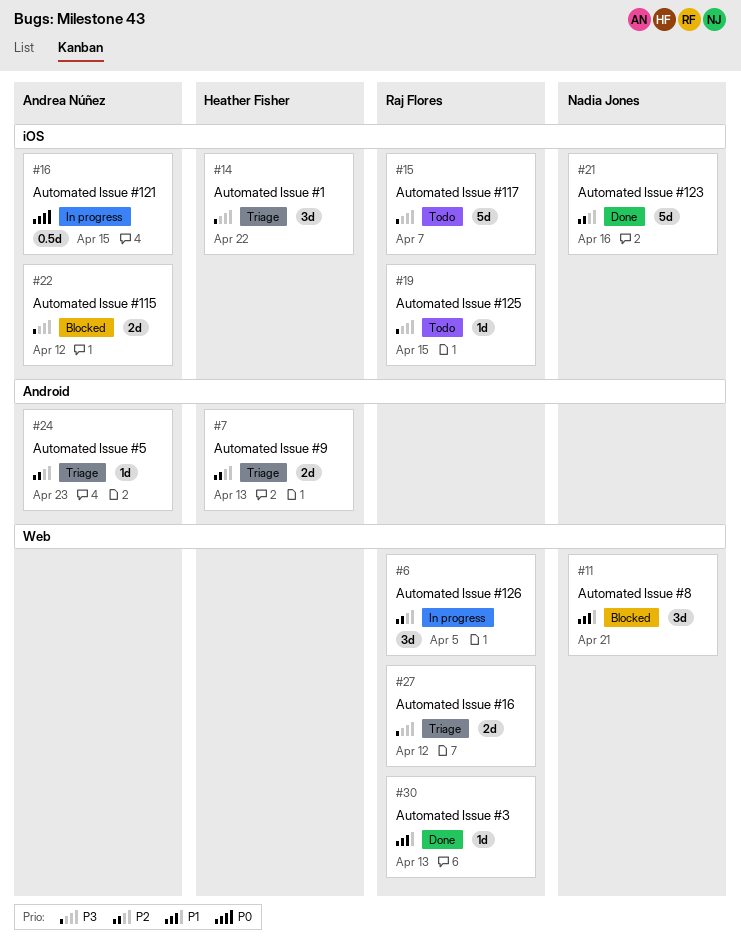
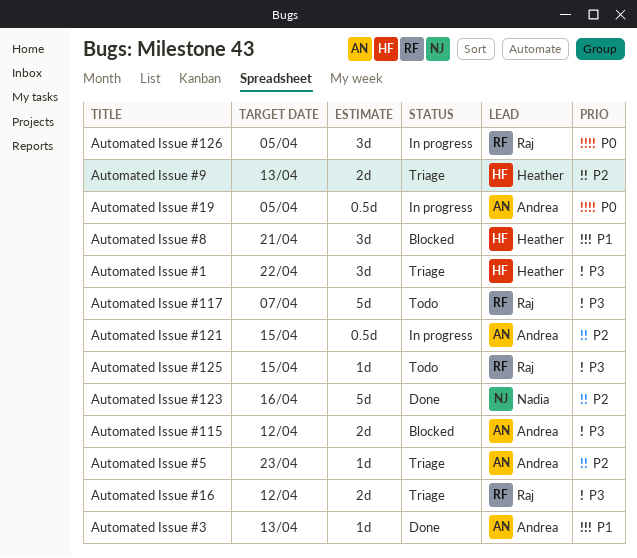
Automated Issue #121, priority: P0 -> P2
Automated Issue #126, priority: P2 -> P0
Automated Issue #19: none -> present
Automated Issue #3, owner: Raj Flores -> Andrea Núñez
Automated Issue #8, owner: Nadia Jones -> Heather Fisher

